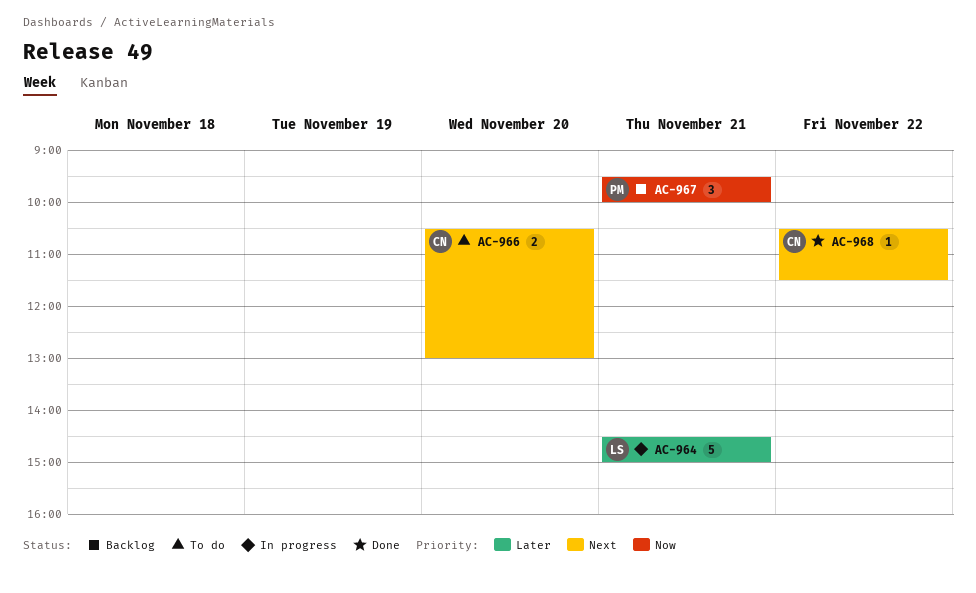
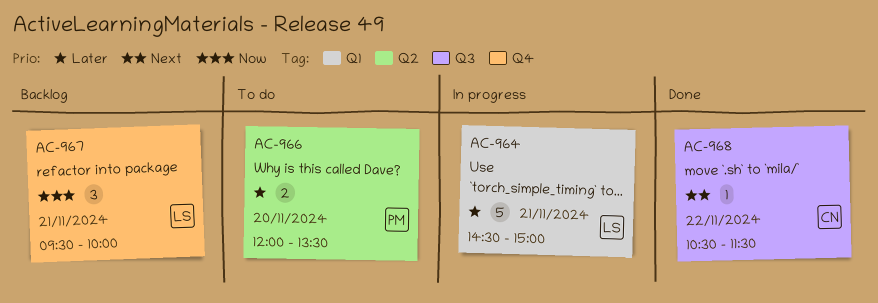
AC-966, owner: CN -> PM
AC-966, priority: Next -> Later
AC-966, begins: 10:30 -> 12:00
AC-966, ends: 13:00 -> 13:30
AC-967, owner: PM -> LS

